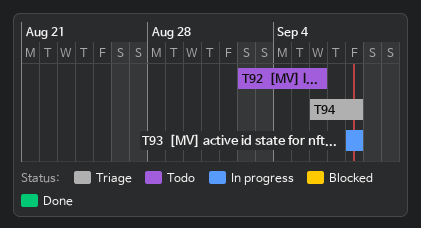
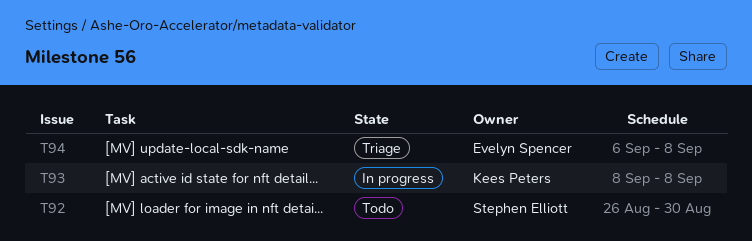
T92, start: Sep 2 -> Aug 26
T92, due: Sep 6 -> Aug 30

